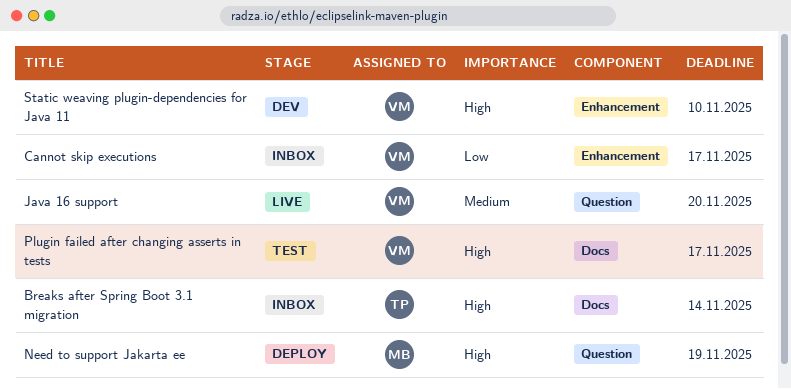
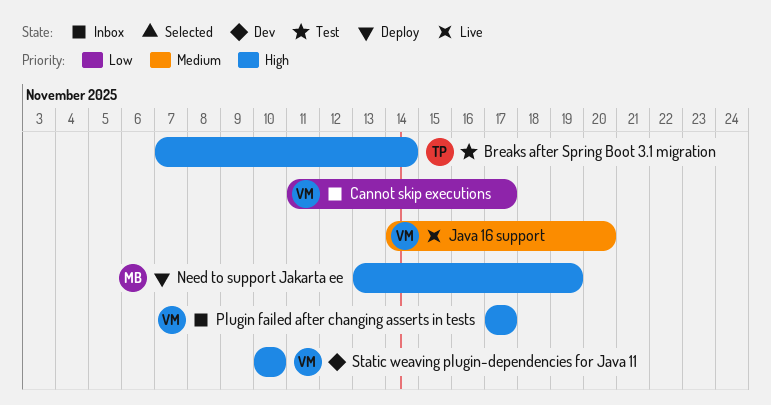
Breaks after Spring Boot 3.1 migration, status: Inbox -> Test
Plugin failed after changing asserts in tests, status: Test -> Inbox

